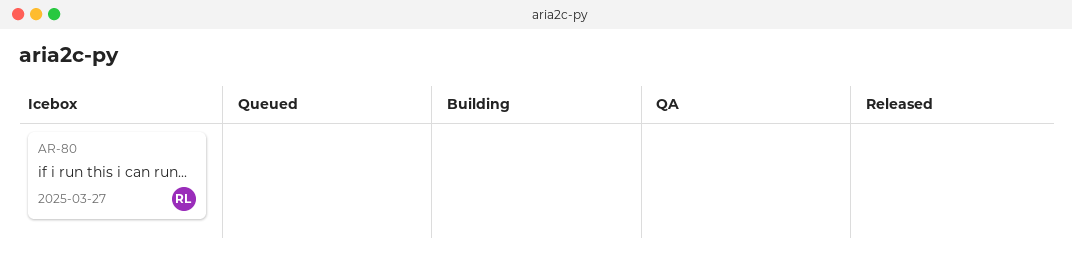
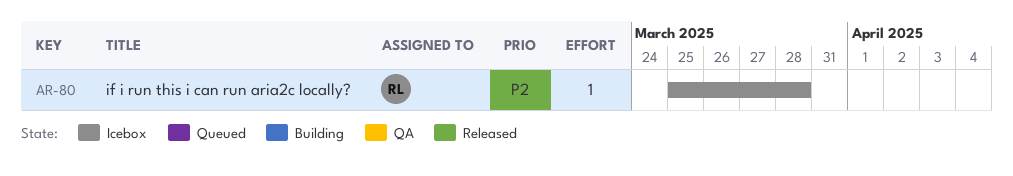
AR-80, due: Mar 27 -> Mar 28

